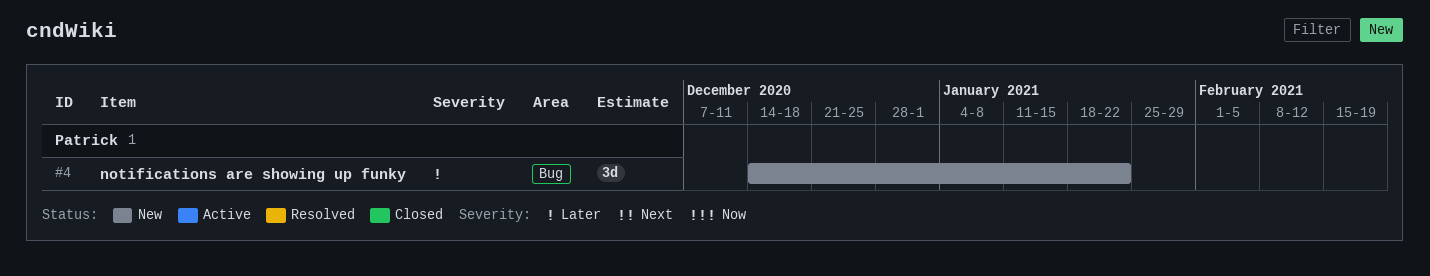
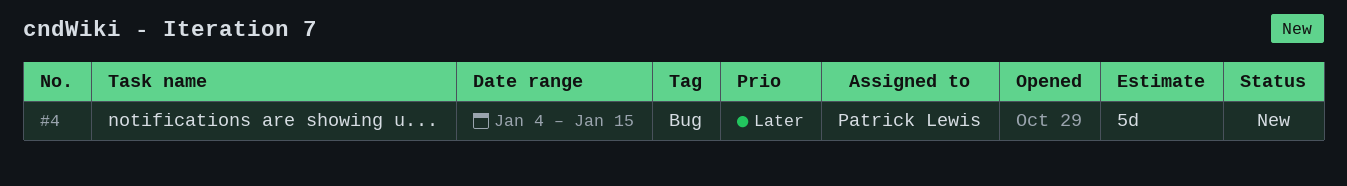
#4, estimate: 3d -> 5d
#4, start: Dec 14 -> Jan 4
#4, due: Jan 22 -> Jan 15

